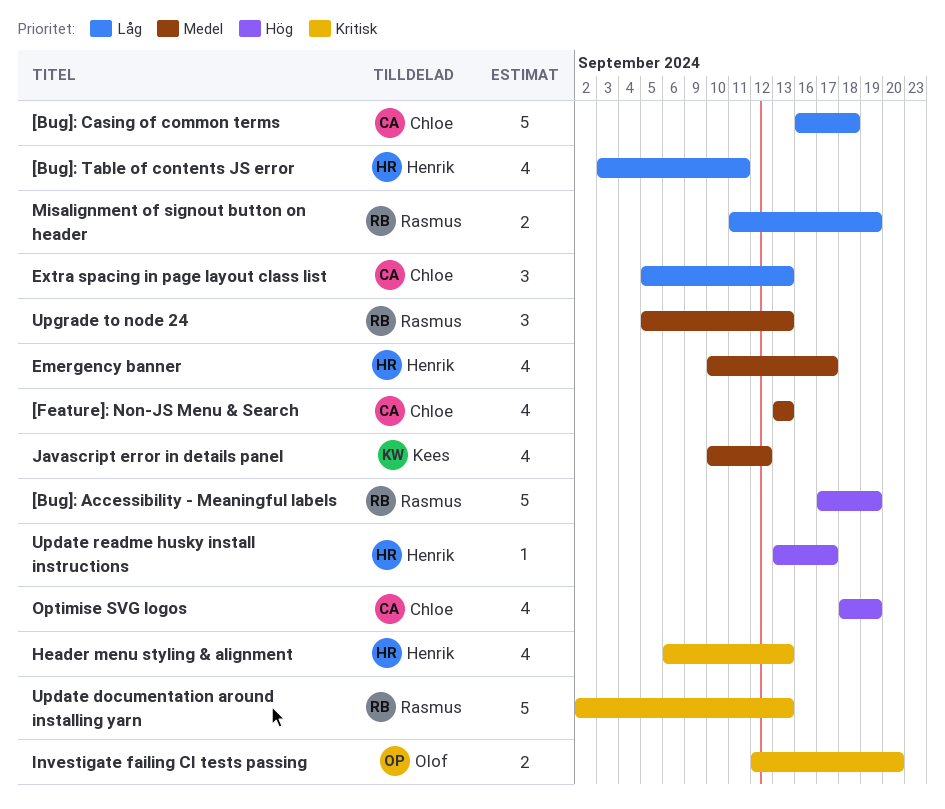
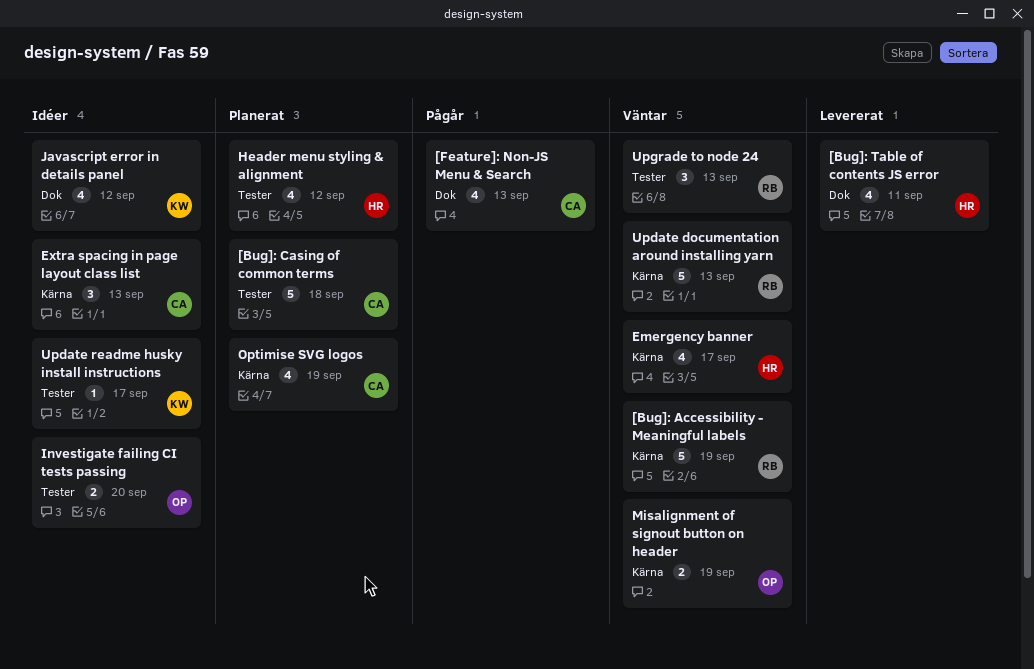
Header menu styling & alignment, due: Sep 13 -> Sep 12
Misalignment of signout button on header, owner: Rasmus -> Olof
Update readme husky install instructions, owner: Henrik -> Kees

